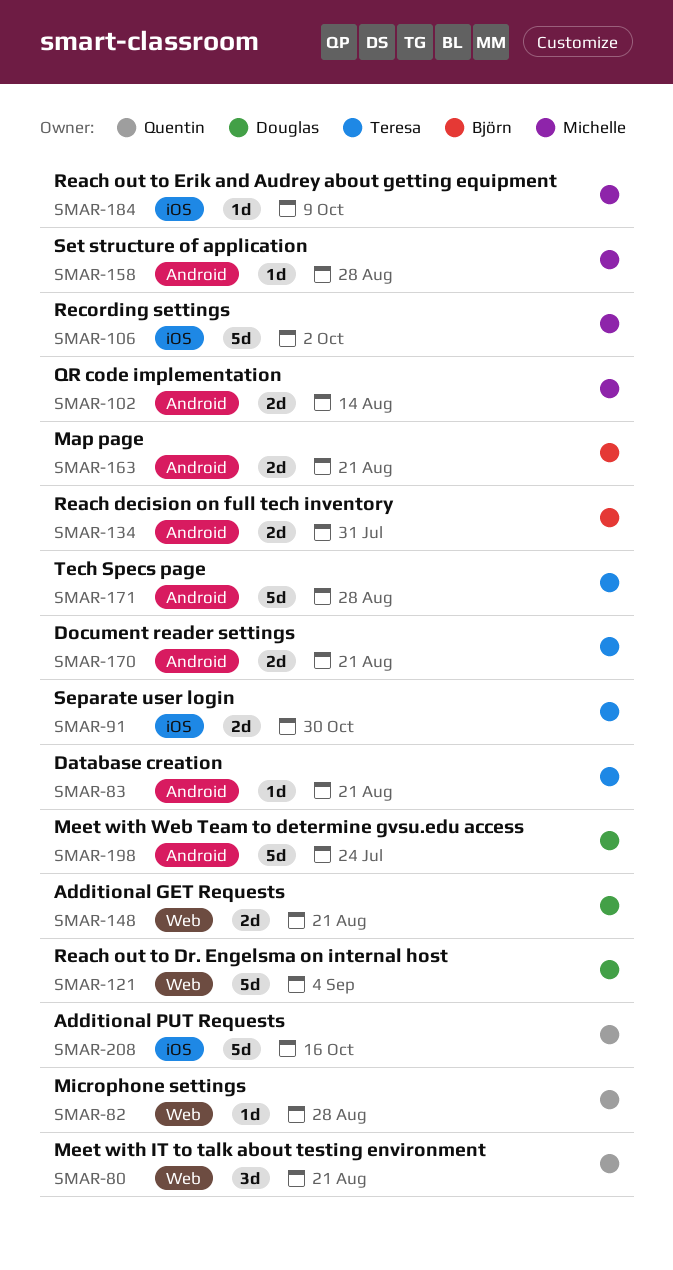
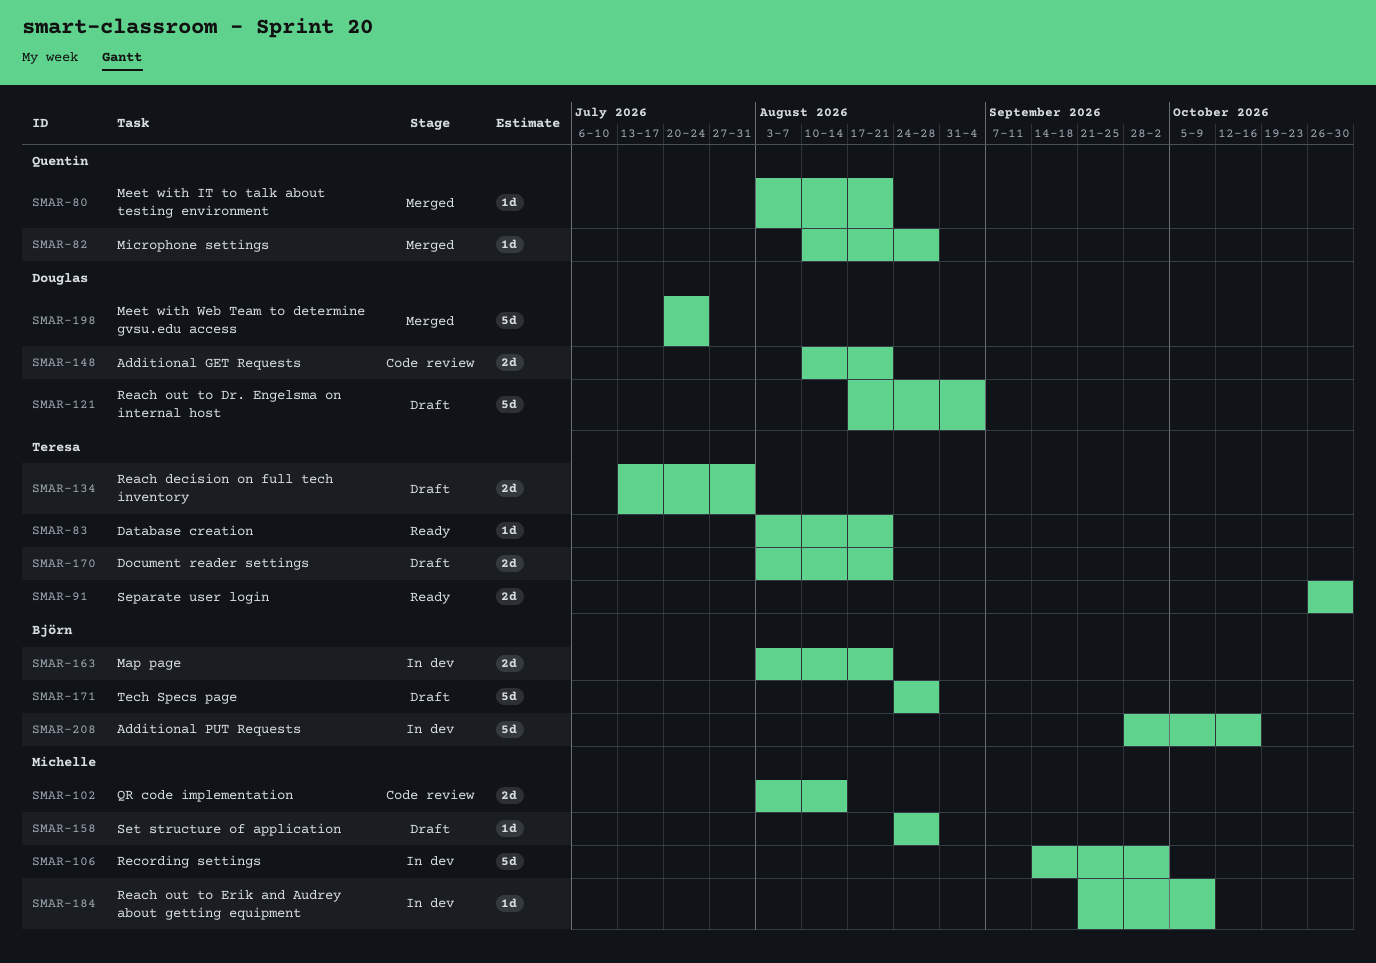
SMAR-80, estimate: 3d -> 1d
SMAR-134, owner: Björn -> Teresa
SMAR-171, owner: Teresa -> Björn
SMAR-208, owner: Quentin -> Björn

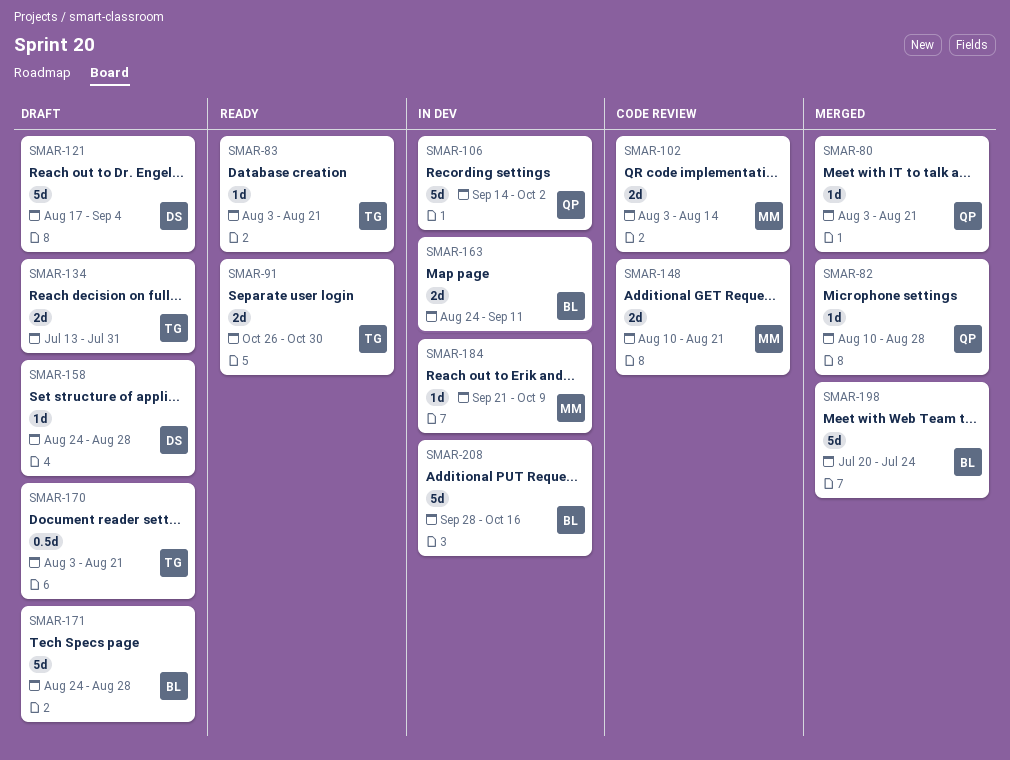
SMAR-106, owner: Michelle -> Quentin
SMAR-148, owner: Douglas -> Michelle
SMAR-158, owner: Michelle -> Douglas
SMAR-163, start: Aug 3 -> Aug 24
SMAR-163, due: Aug 21 -> Sep 11
SMAR-170, estimate: 2d -> 0.5d
SMAR-198, owner: Douglas -> Björn

